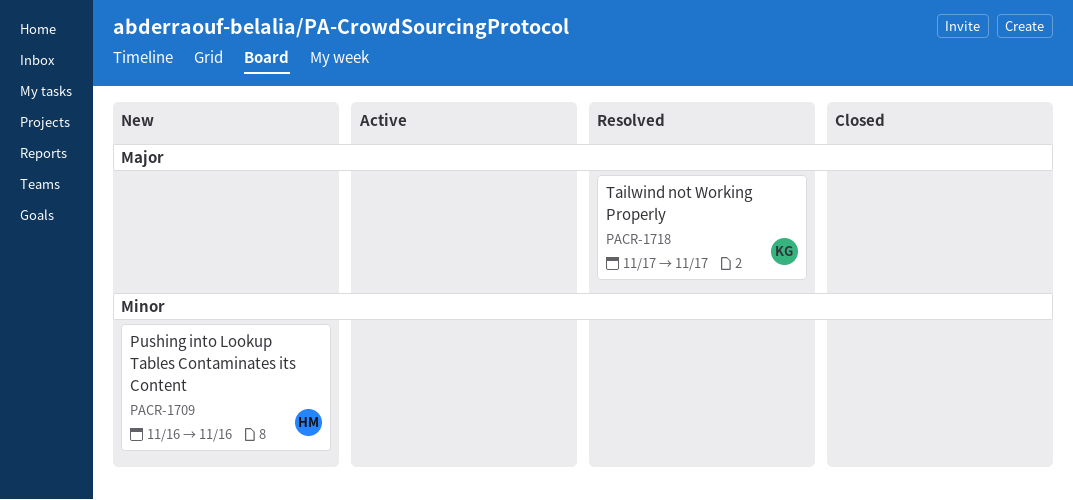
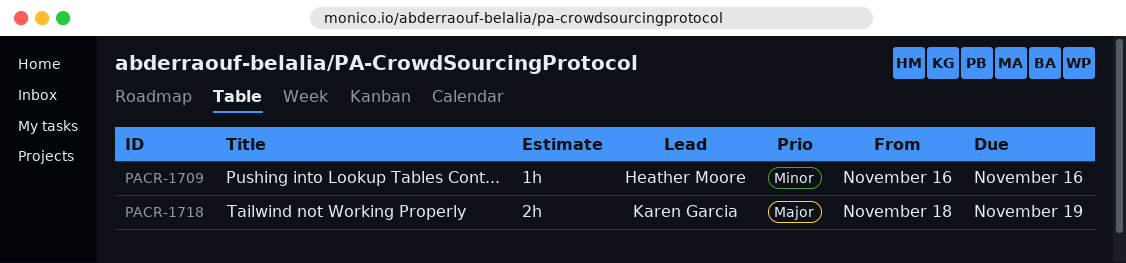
PACR-1718, start: Nov 17 -> Nov 18
PACR-1718, due: Nov 17 -> Nov 19

